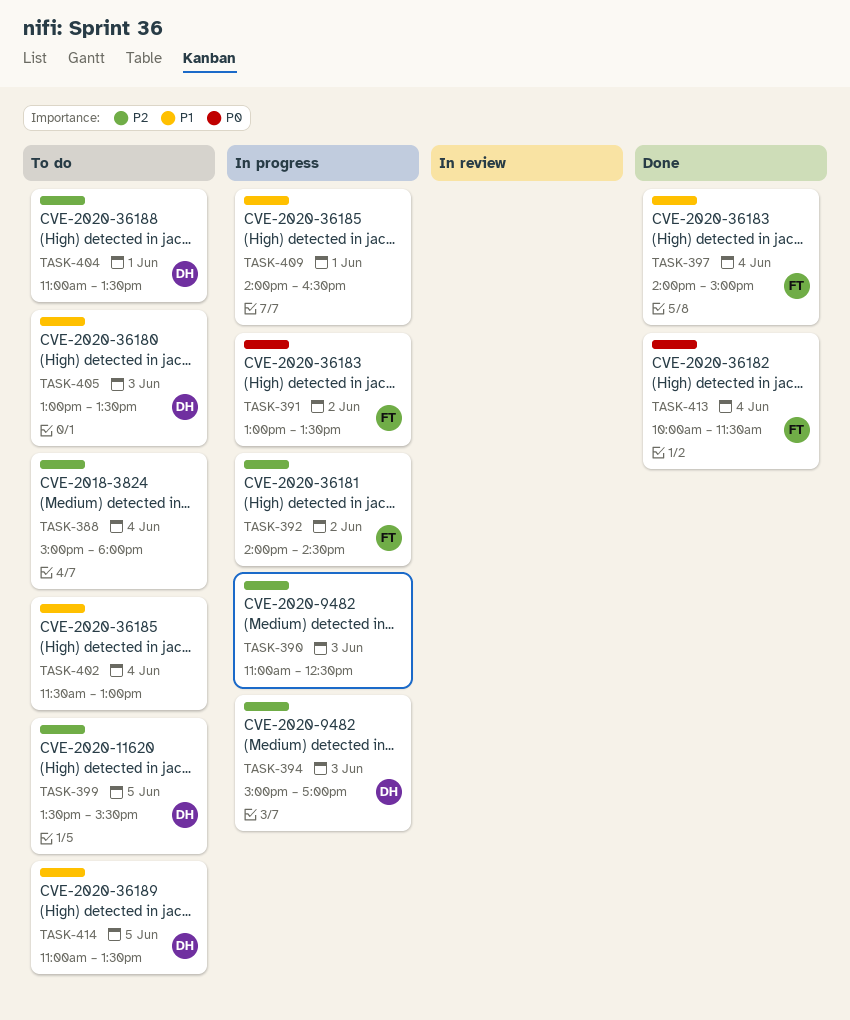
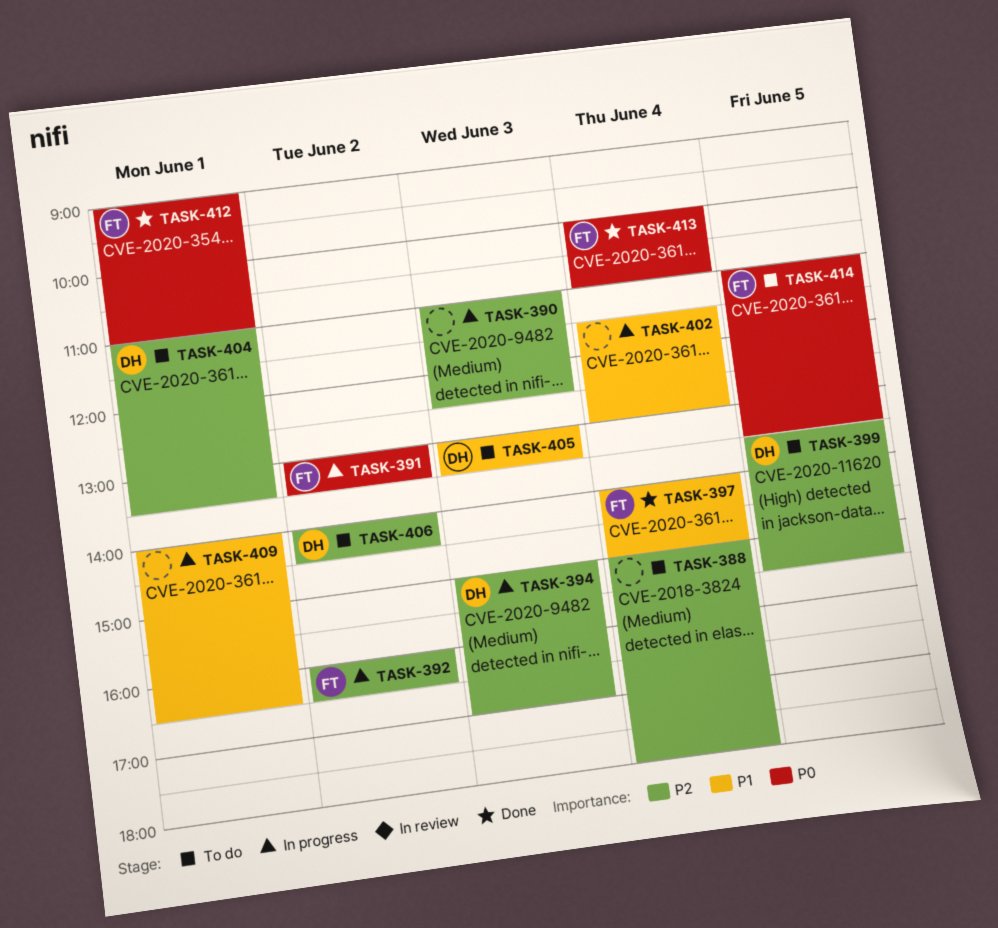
TASK-392, begins: 14:00 -> 16:00
TASK-392, ends: 14:30 -> 16:30
TASK-402, status: To do -> In progress
TASK-406: none -> present
TASK-412: none -> present
TASK-413, ends: 11:30 -> 11:00
TASK-414, owner: DH -> FT
TASK-414, priority: P1 -> P0

